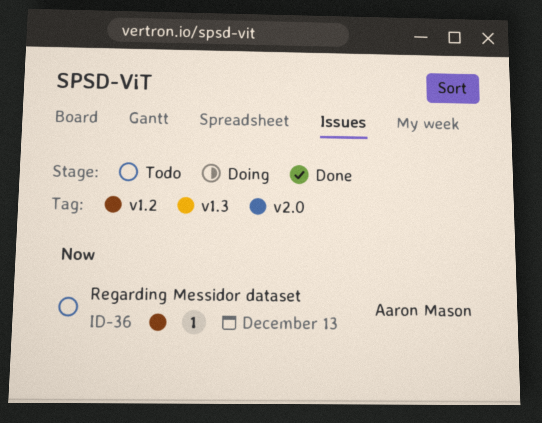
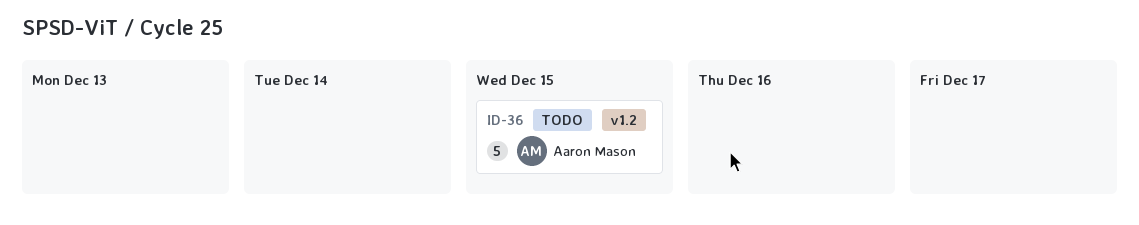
ID-36, estimate: 1 -> 5
ID-36, due: Dec 13 -> Dec 15

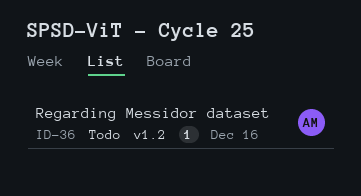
ID-36, estimate: 5 -> 1
ID-36, due: Dec 15 -> Dec 16

